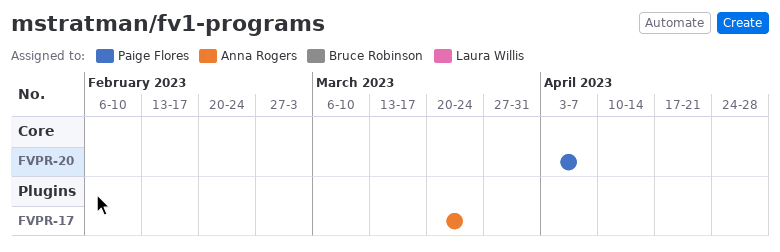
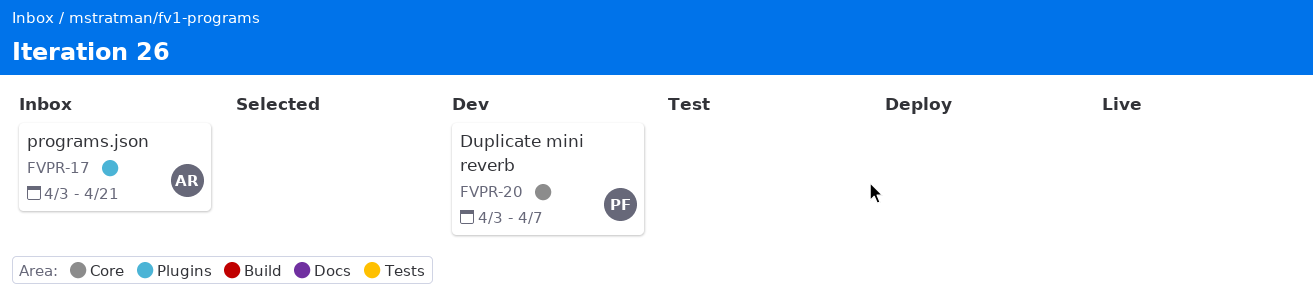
FVPR-17, start: Mar 20 -> Apr 3
FVPR-17, due: Mar 24 -> Apr 21

